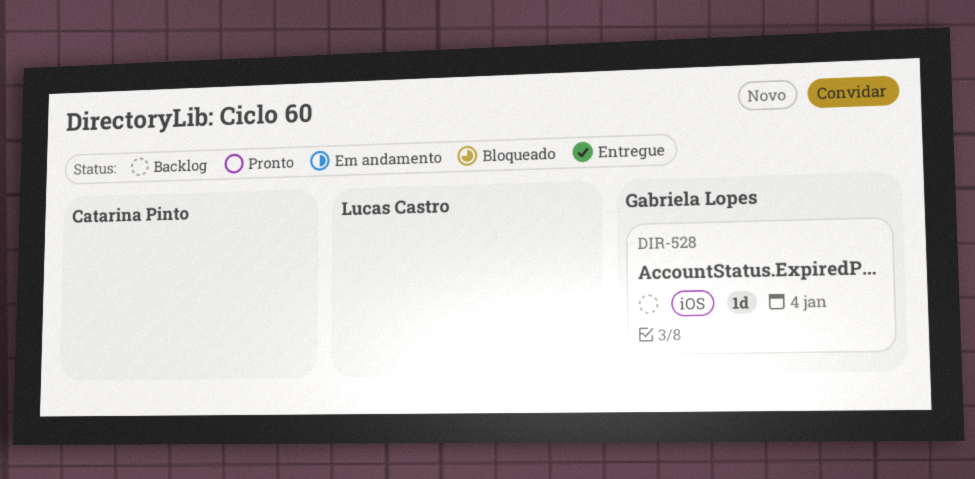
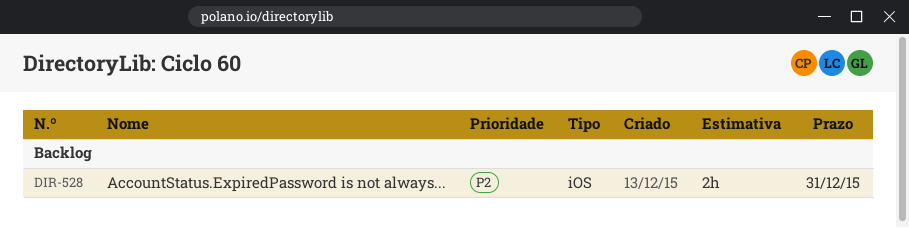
DIR-528, estimate: 1d -> 2h
DIR-528, due: Jan 4 -> Dec 31

